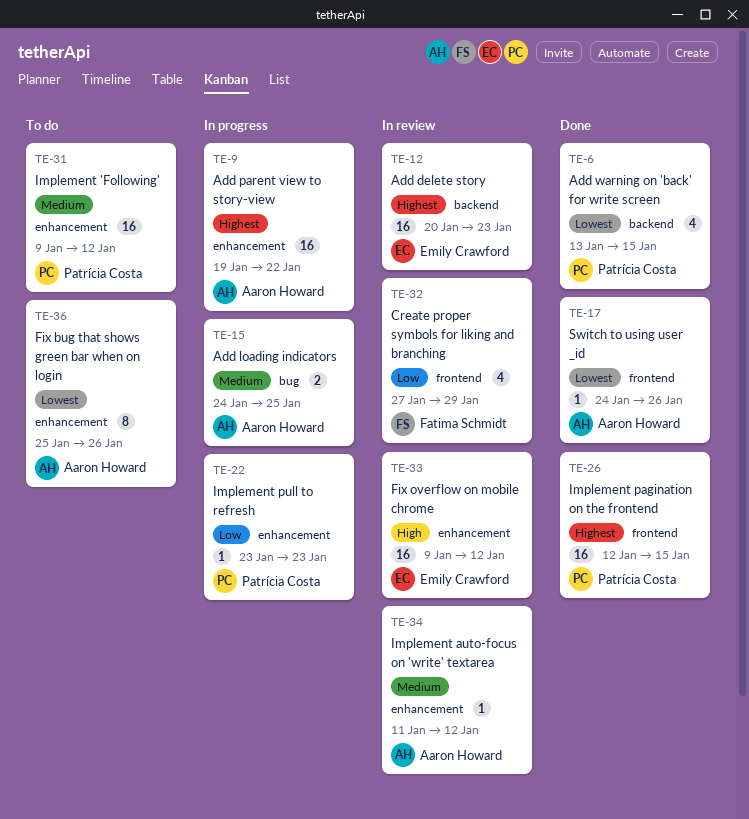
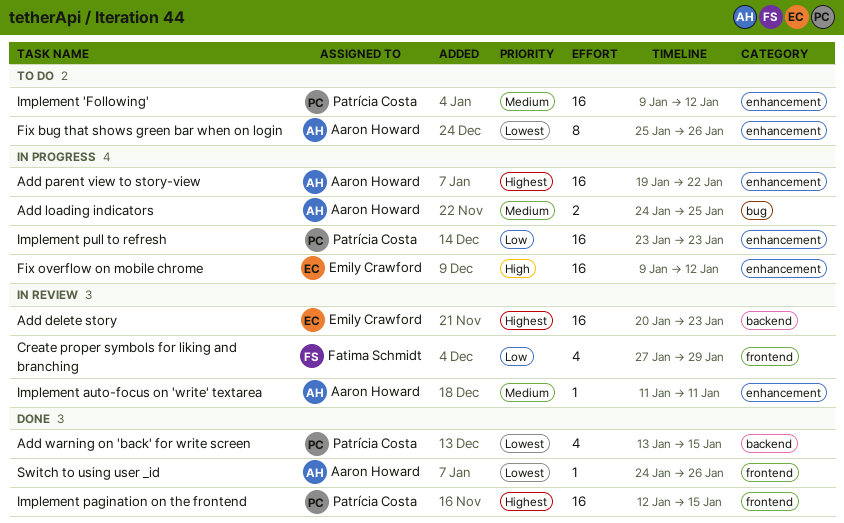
Fix overflow on mobile chrome, status: In review -> In progress
Implement auto-focus on 'write' textarea, due: Jan 12 -> Jan 11
Implement pull to refresh, estimate: 1 -> 16

